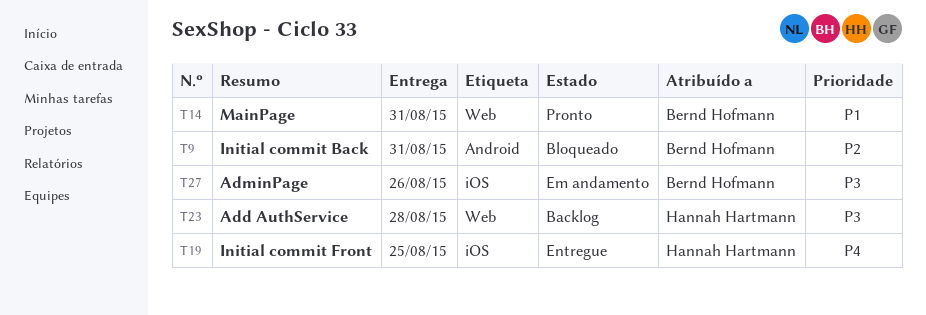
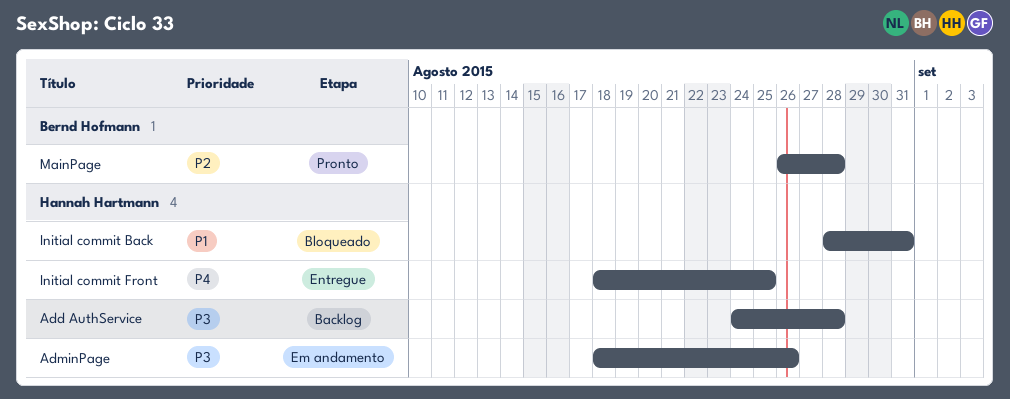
AdminPage, owner: Bernd Hofmann -> Hannah Hartmann
Initial commit Back, owner: Bernd Hofmann -> Hannah Hartmann
Initial commit Back, priority: P2 -> P1
MainPage, priority: P1 -> P2
MainPage, due: Aug 31 -> Aug 28

